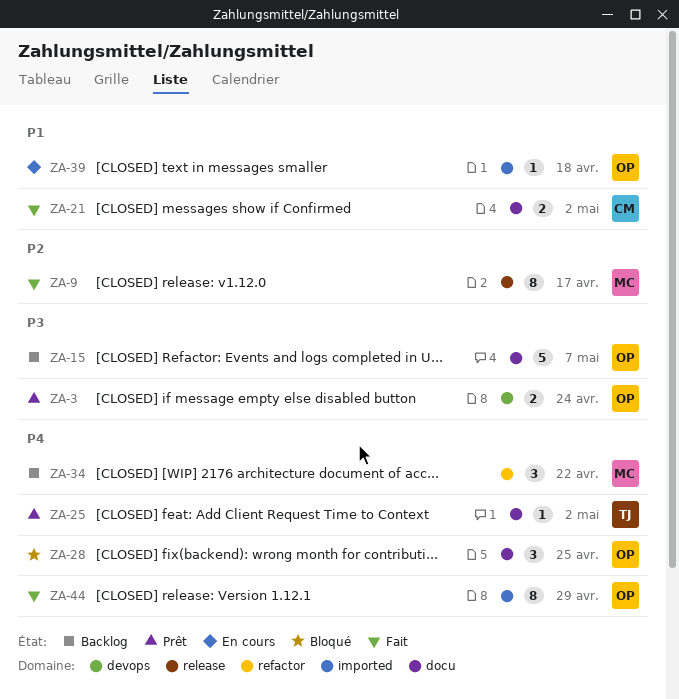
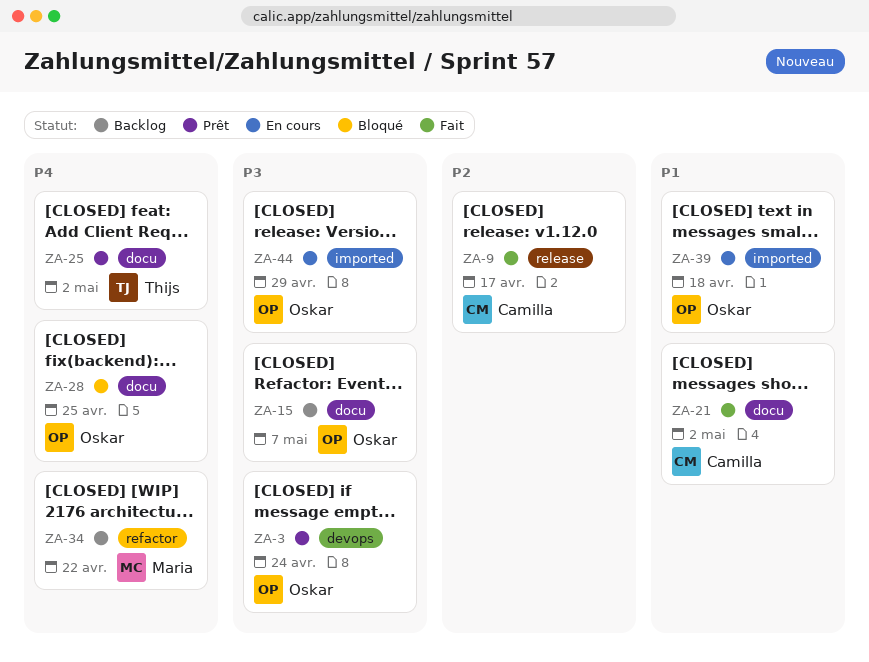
ZA-9, owner: Maria -> Camilla
ZA-44, status: Fait -> En cours
ZA-44, priority: P4 -> P3

